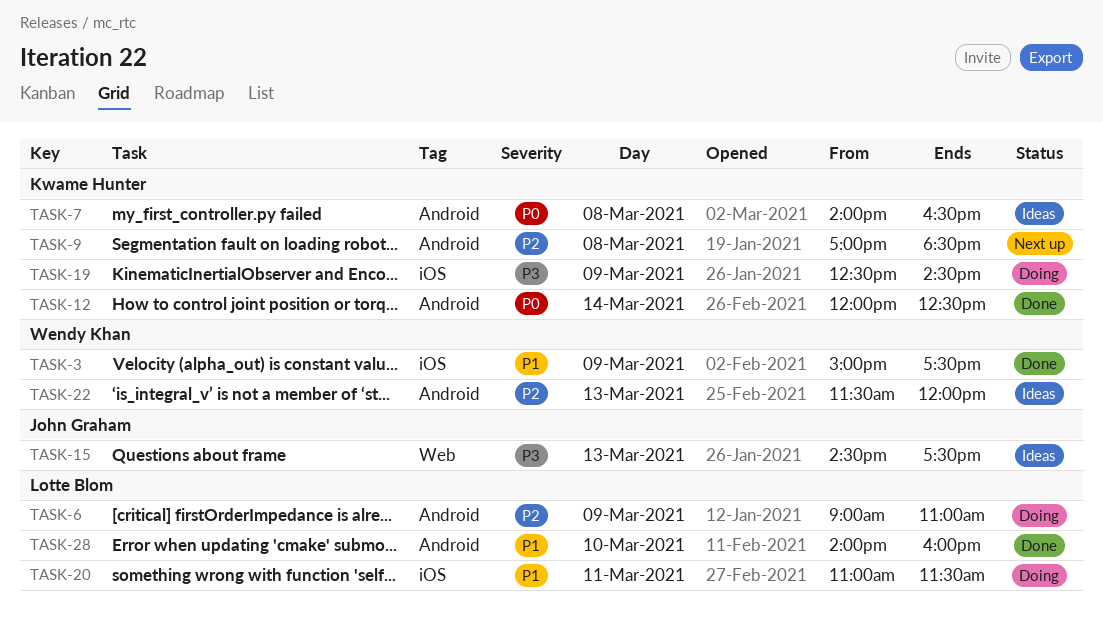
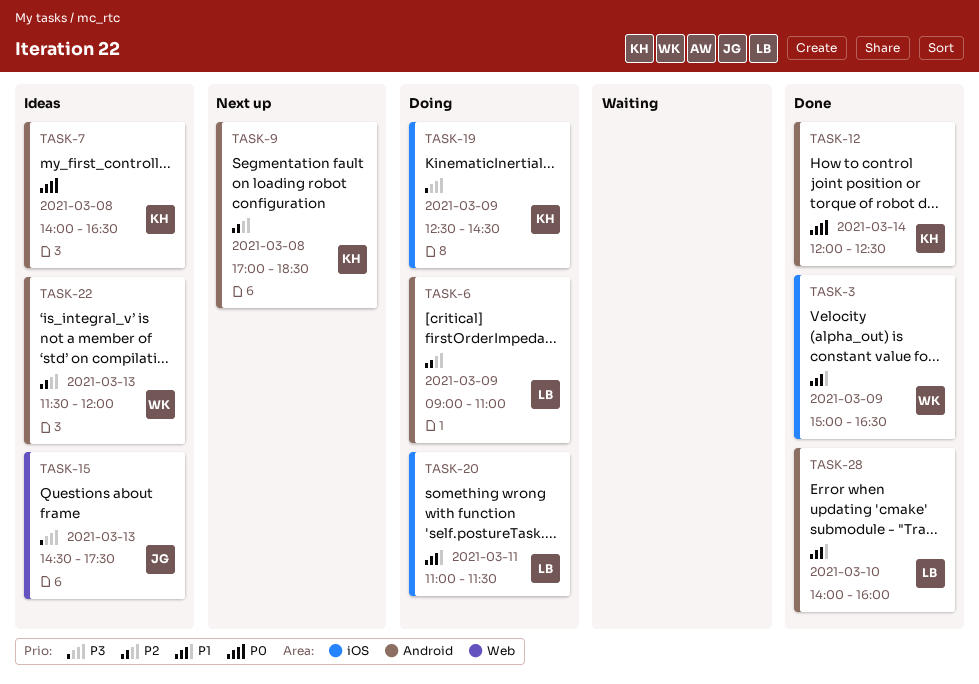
TASK-3, ends: 17:30 -> 16:30

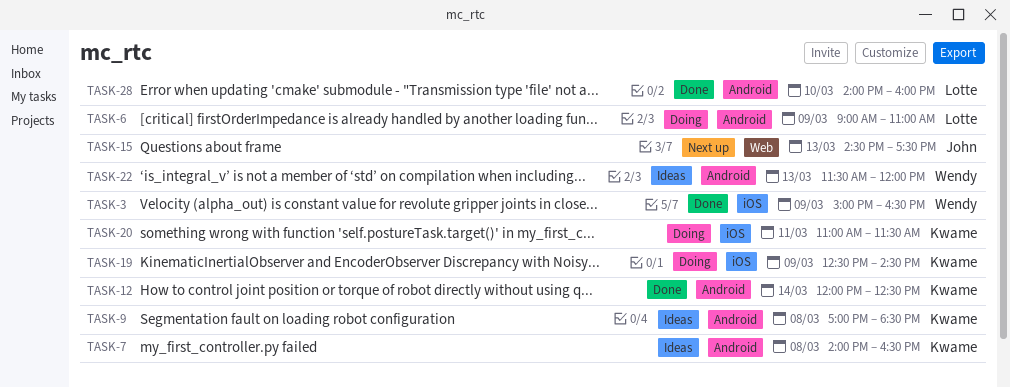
TASK-9, status: Next up -> Ideas
TASK-15, status: Ideas -> Next up
TASK-20, owner: Lotte -> Kwame

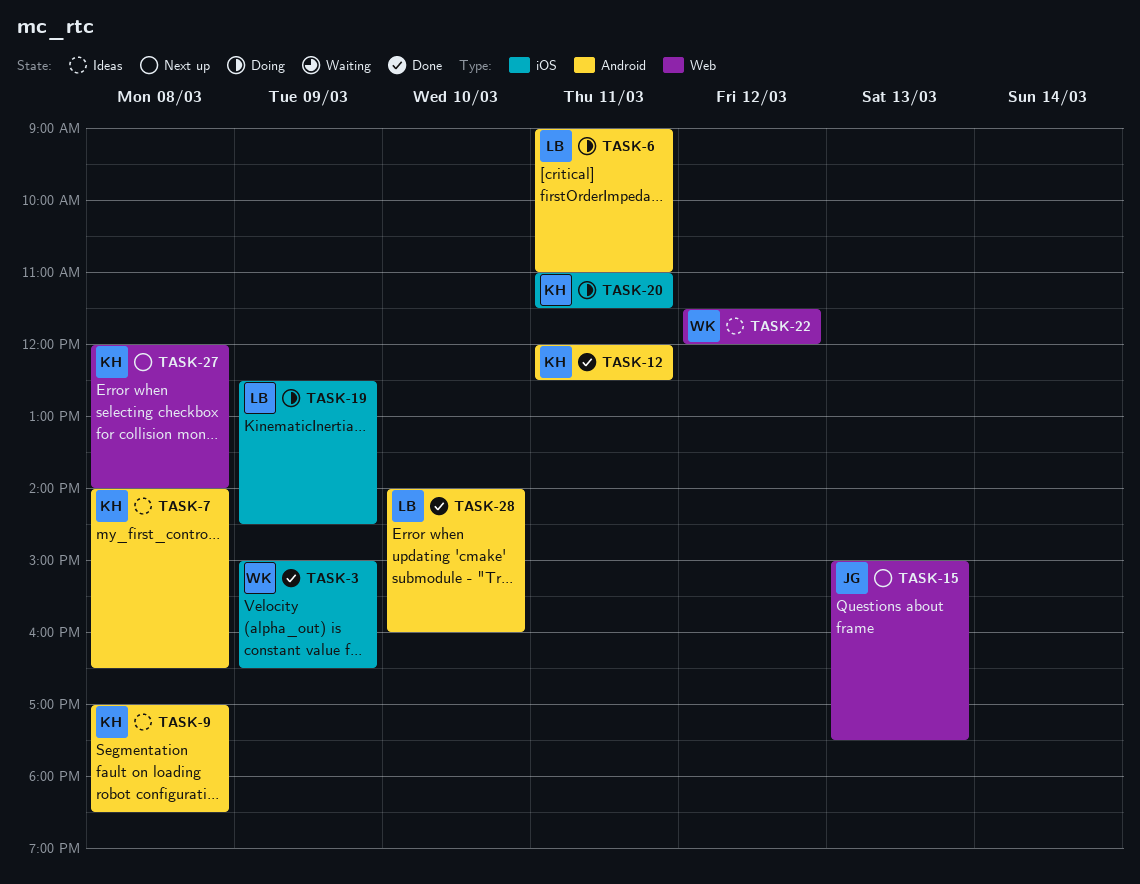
TASK-6, day: Mar 9 -> Mar 11
TASK-12, day: Mar 14 -> Mar 11
TASK-15, begins: 14:30 -> 15:00
TASK-19, owner: Kwame -> Lotte
TASK-22, label: Android -> Web
TASK-22, day: Mar 13 -> Mar 12
TASK-27: none -> present

